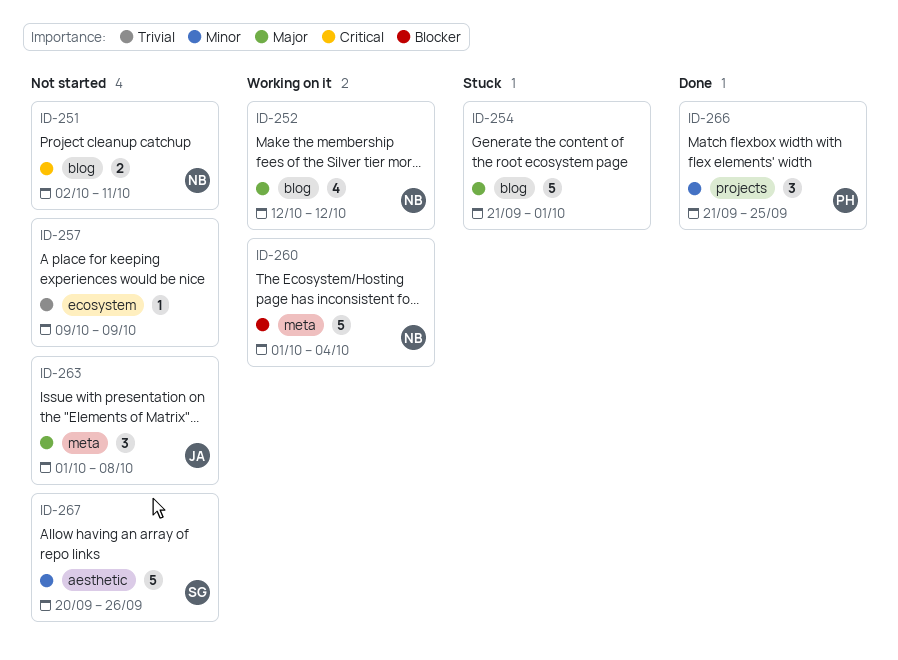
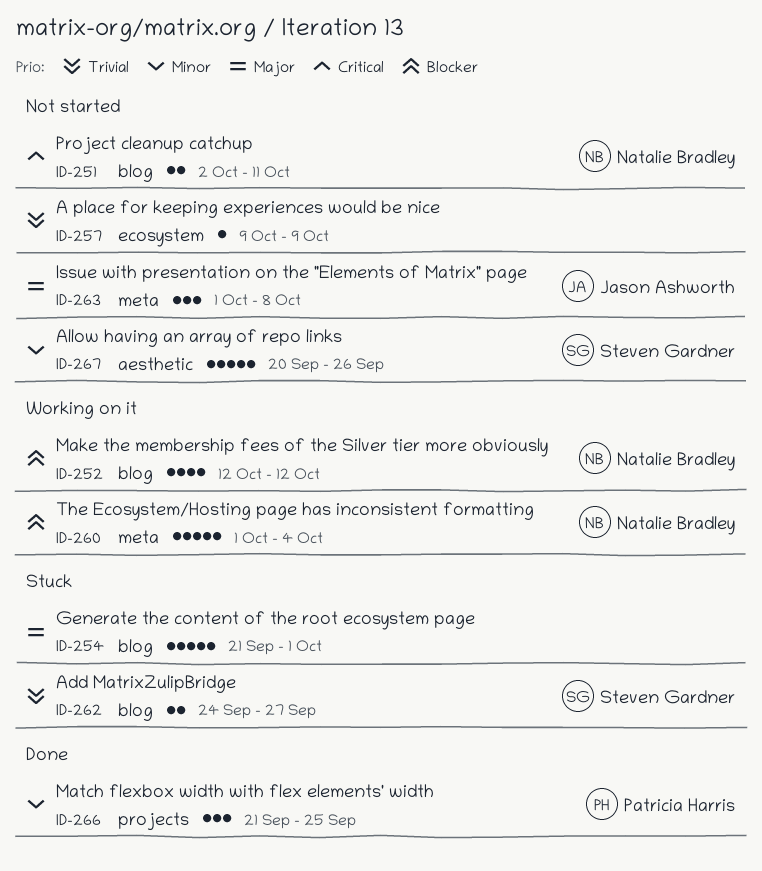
ID-252, priority: Major -> Blocker
ID-262: none -> present

